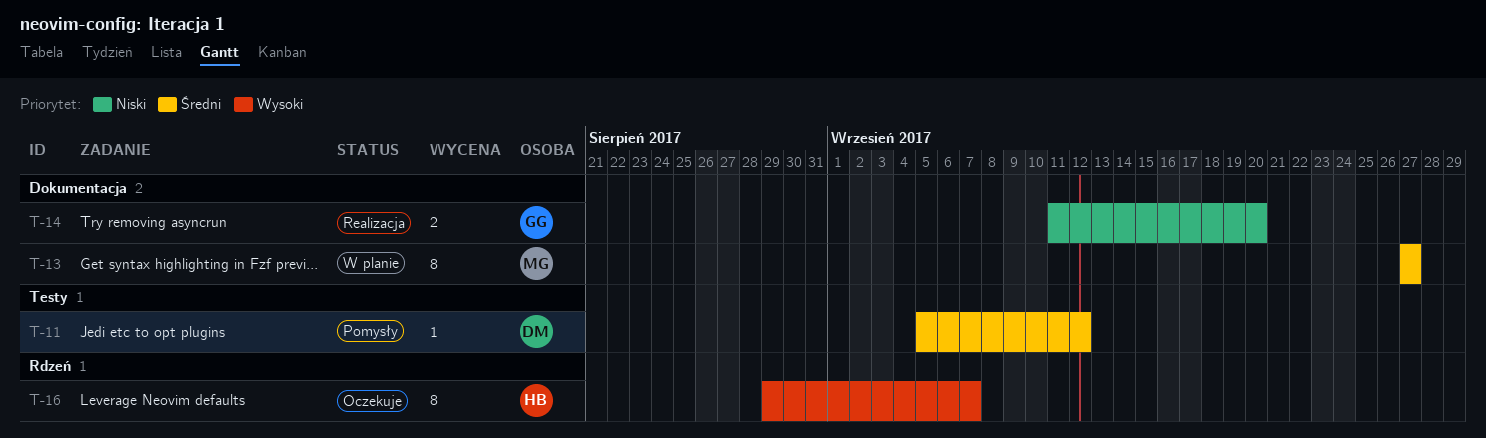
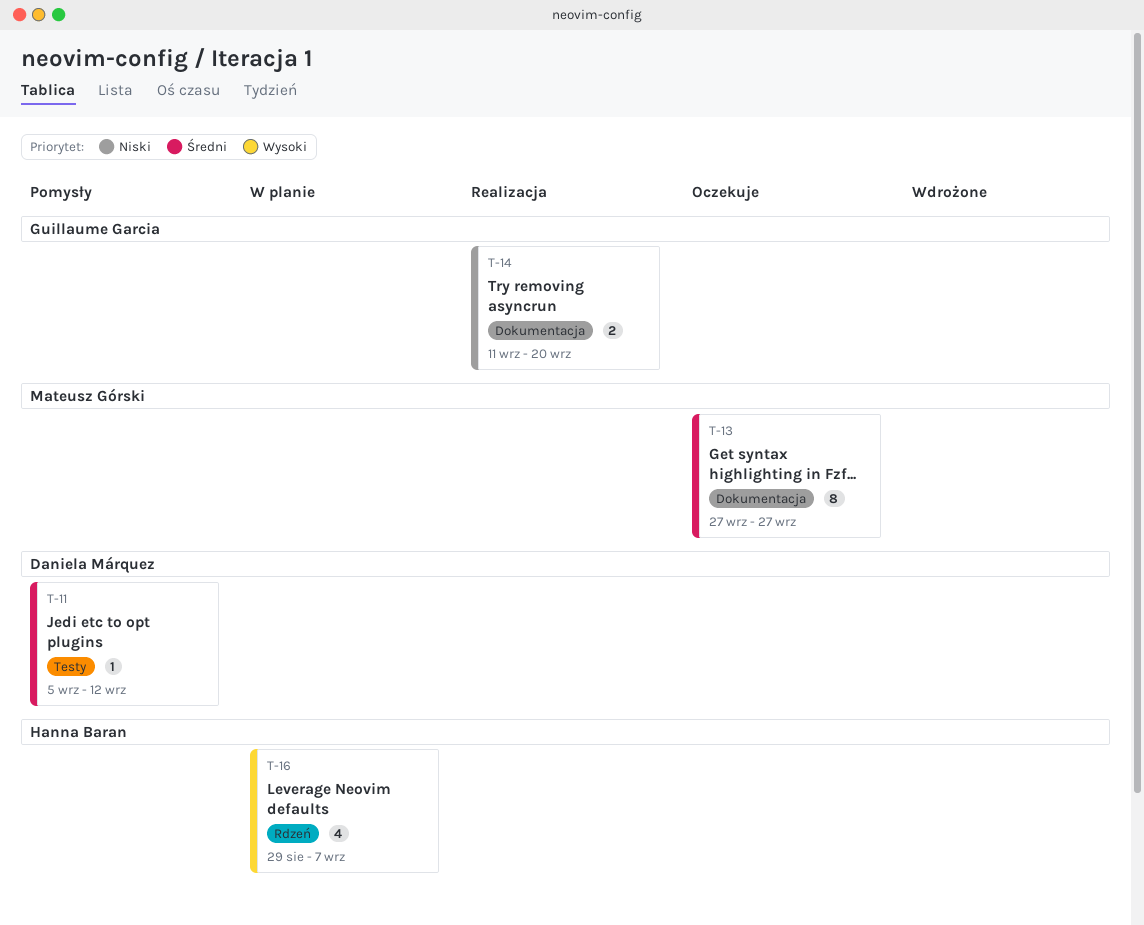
T-13, status: W planie -> Oczekuje
T-16, status: Oczekuje -> W planie
T-16, estimate: 8 -> 4

